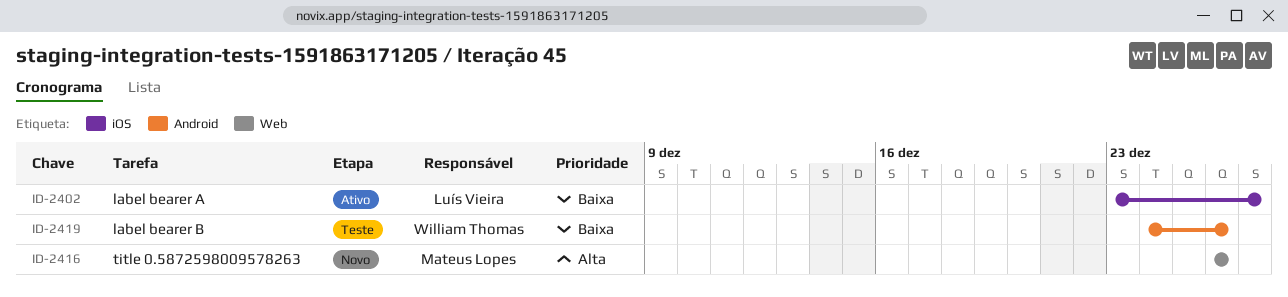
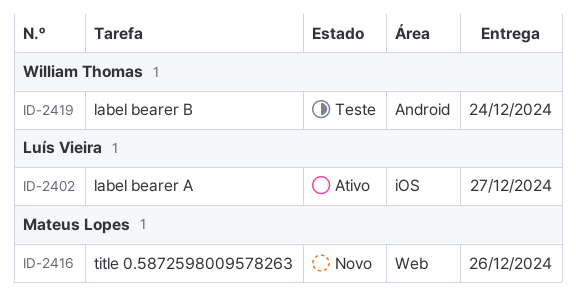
ID-2419, due: Dec 26 -> Dec 24

